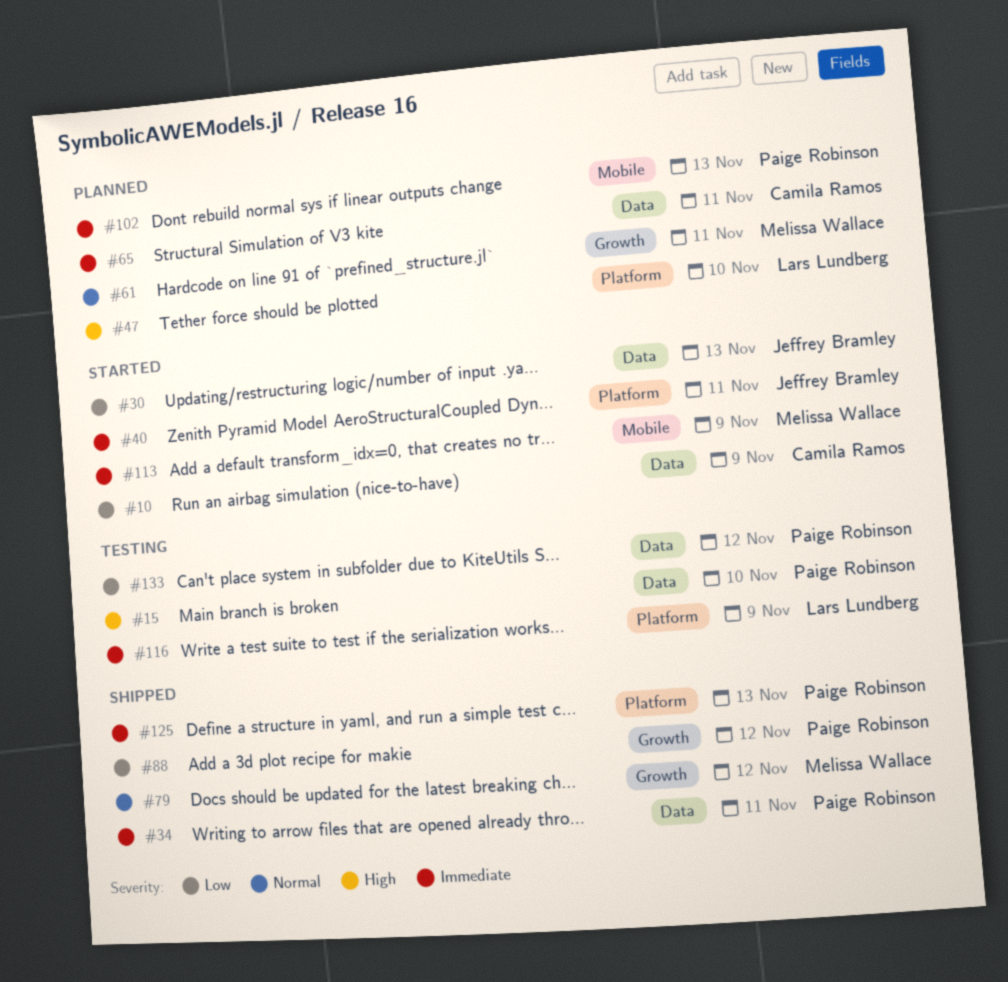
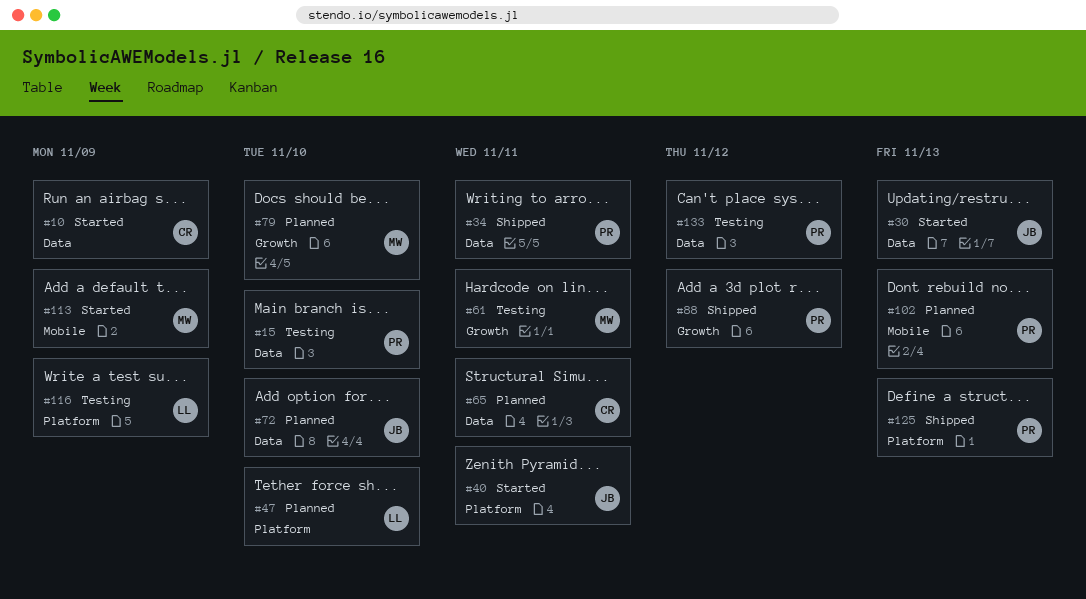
#61, status: Planned -> Testing
#72: none -> present
#79, status: Shipped -> Planned
#79, due: Nov 12 -> Nov 10

